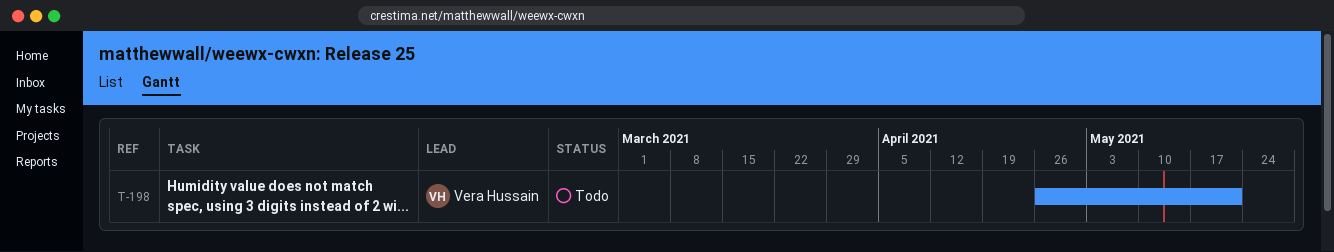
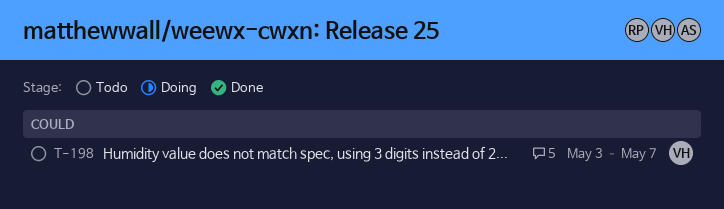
T-198, start: Apr 26 -> May 3
T-198, due: May 21 -> May 7

